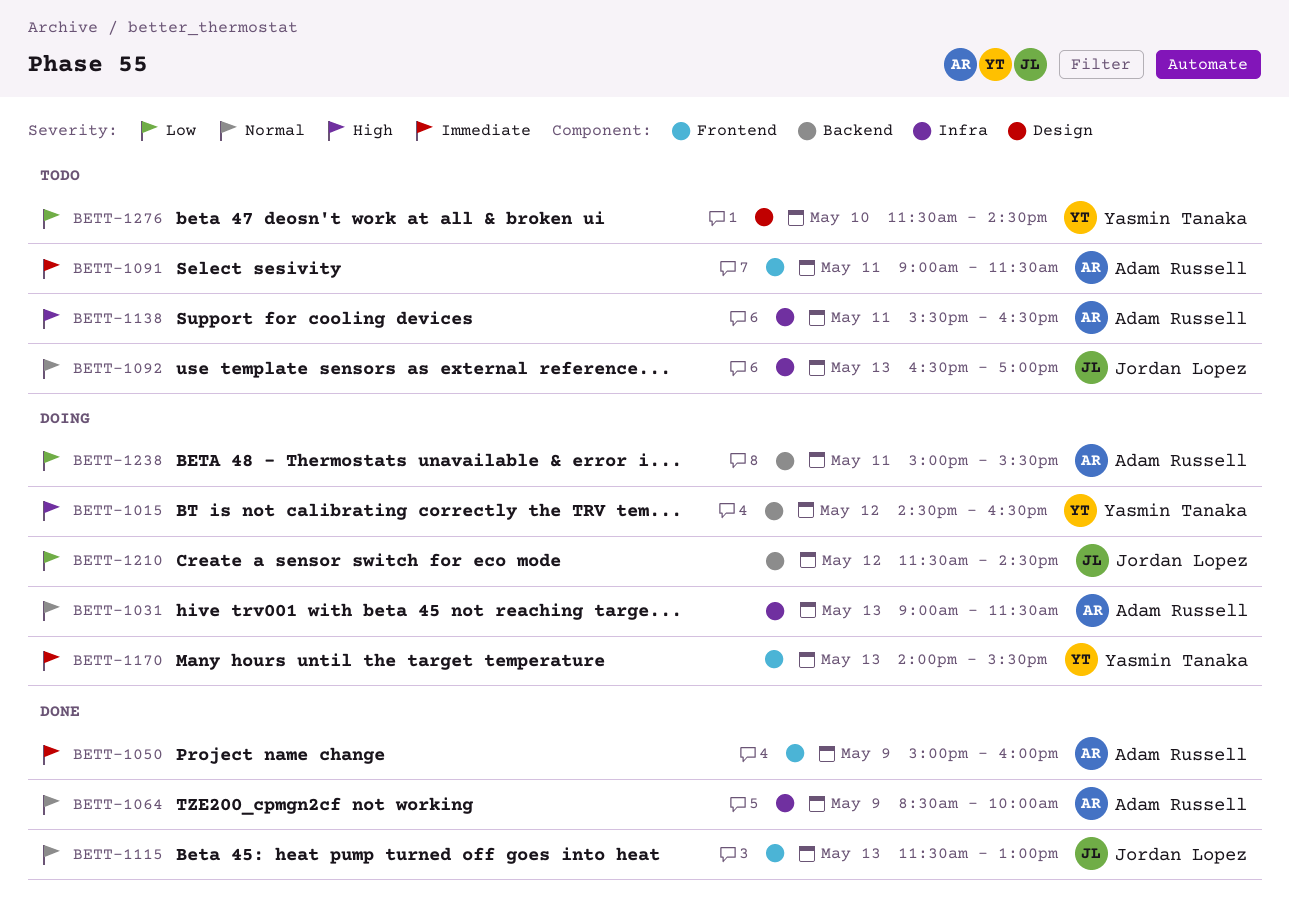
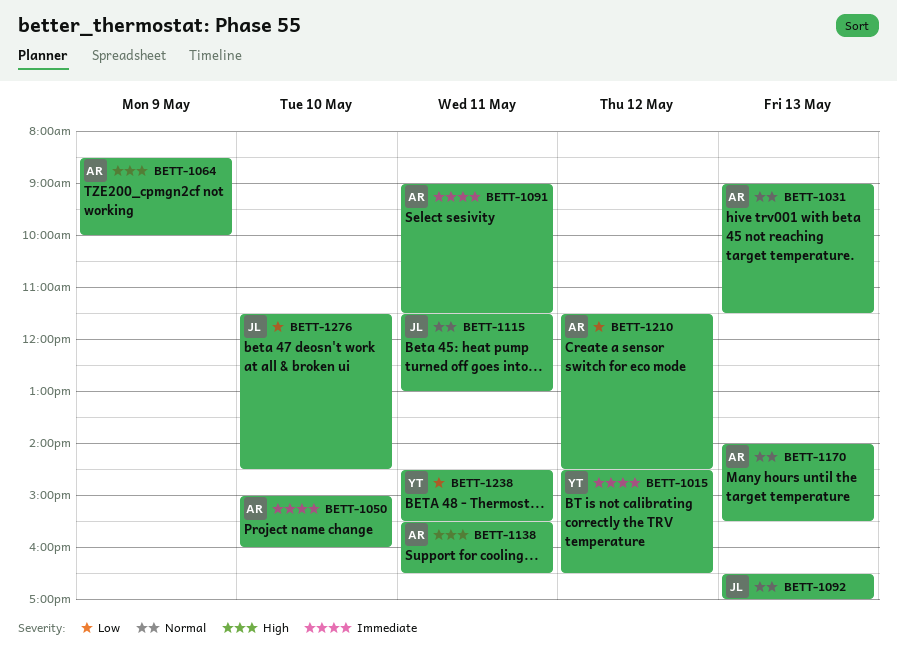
BETT-1015, priority: High -> Immediate
BETT-1050, day: May 9 -> May 10
BETT-1064, priority: Normal -> High
BETT-1115, day: May 13 -> May 11
BETT-1170, owner: Yasmin Tanaka -> Adam Russell
BETT-1170, priority: Immediate -> Normal
BETT-1210, owner: Jordan Lopez -> Adam Russell
BETT-1238, owner: Adam Russell -> Yasmin Tanaka
BETT-1238, begins: 15:00 -> 14:30
BETT-1276, owner: Yasmin Tanaka -> Jordan Lopez

